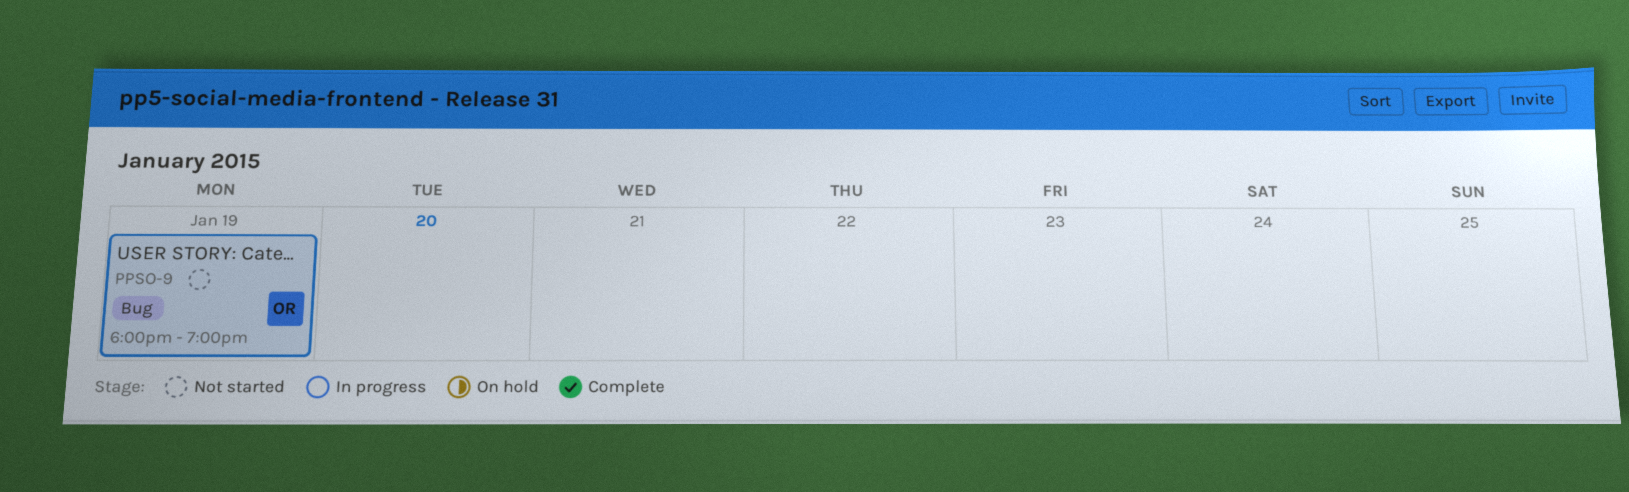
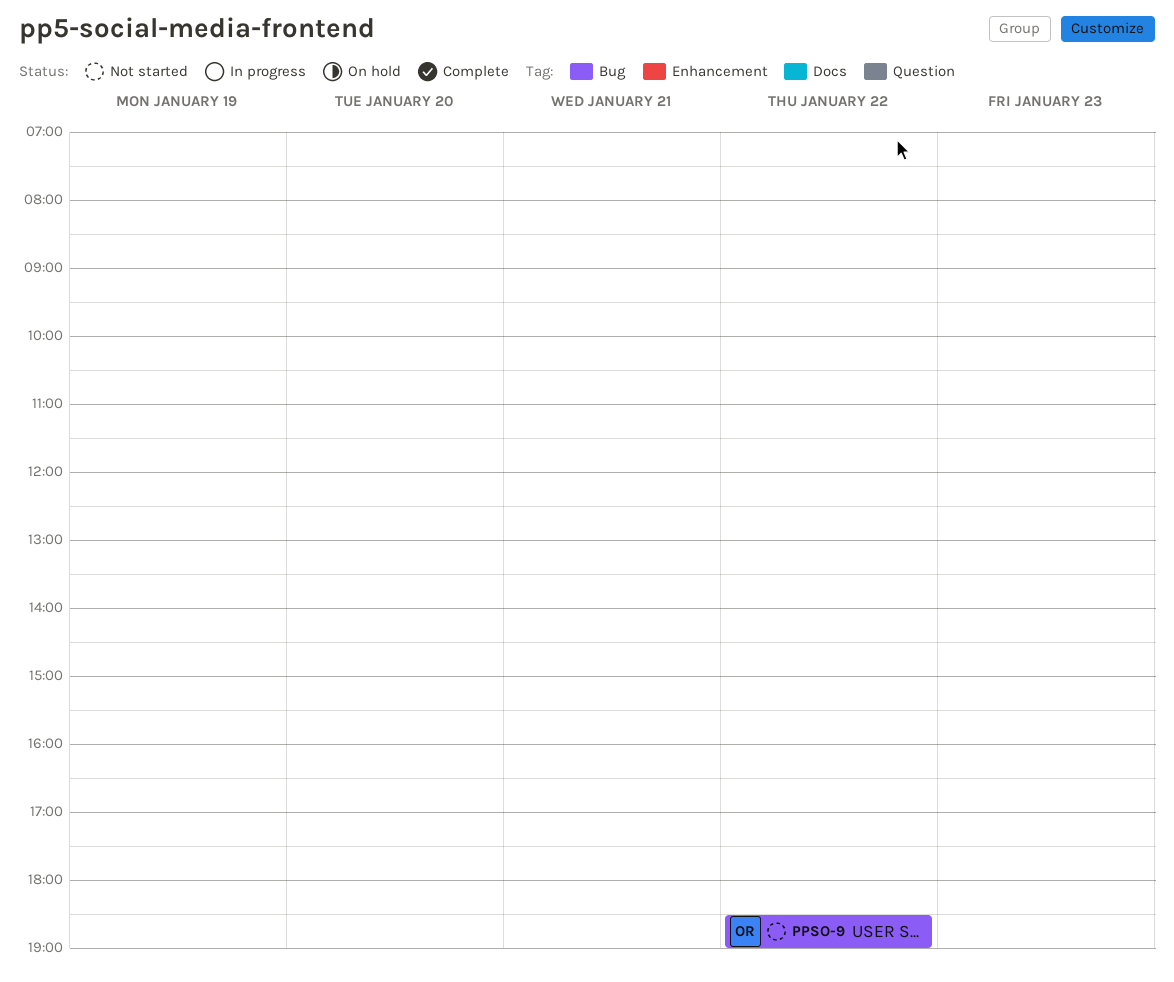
PPSO-9, day: Jan 19 -> Jan 22
PPSO-9, begins: 18:00 -> 18:30

